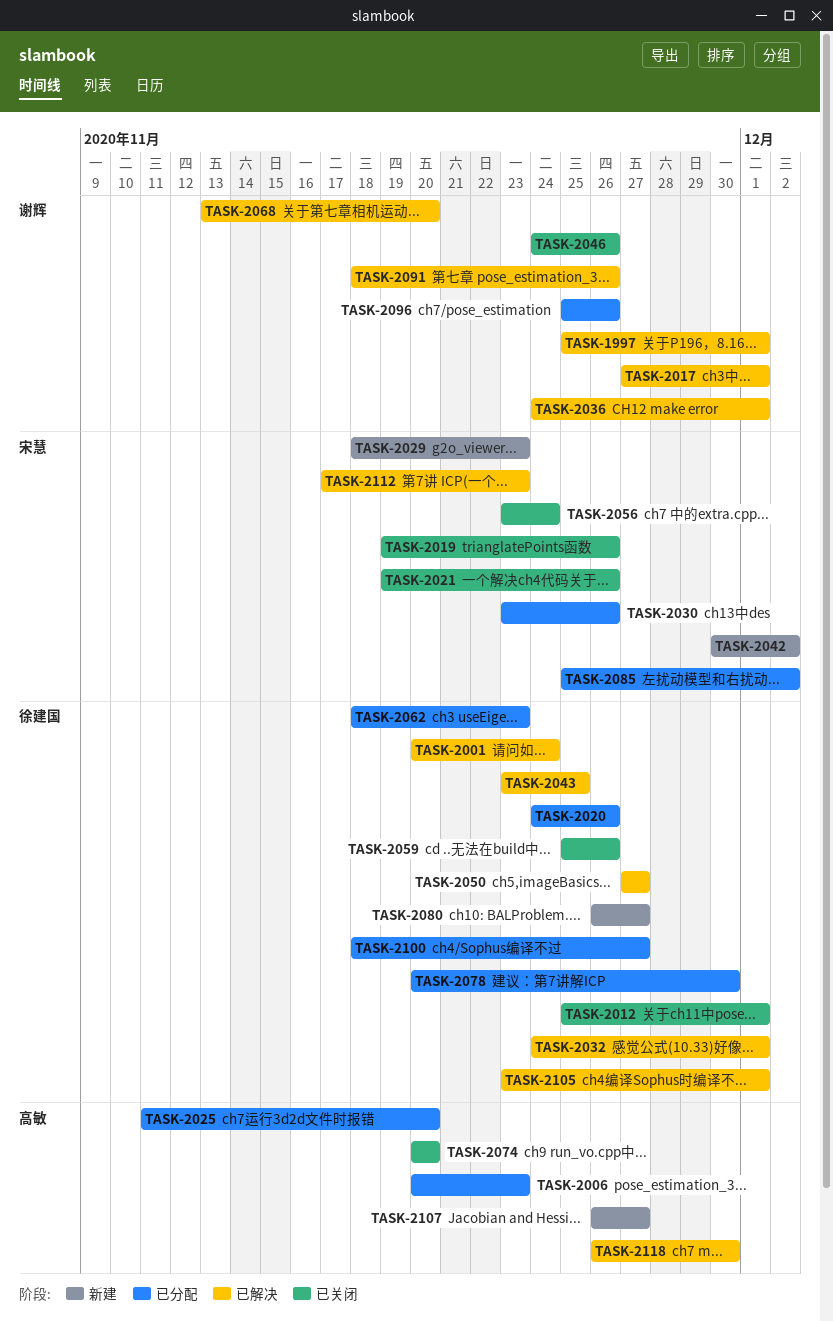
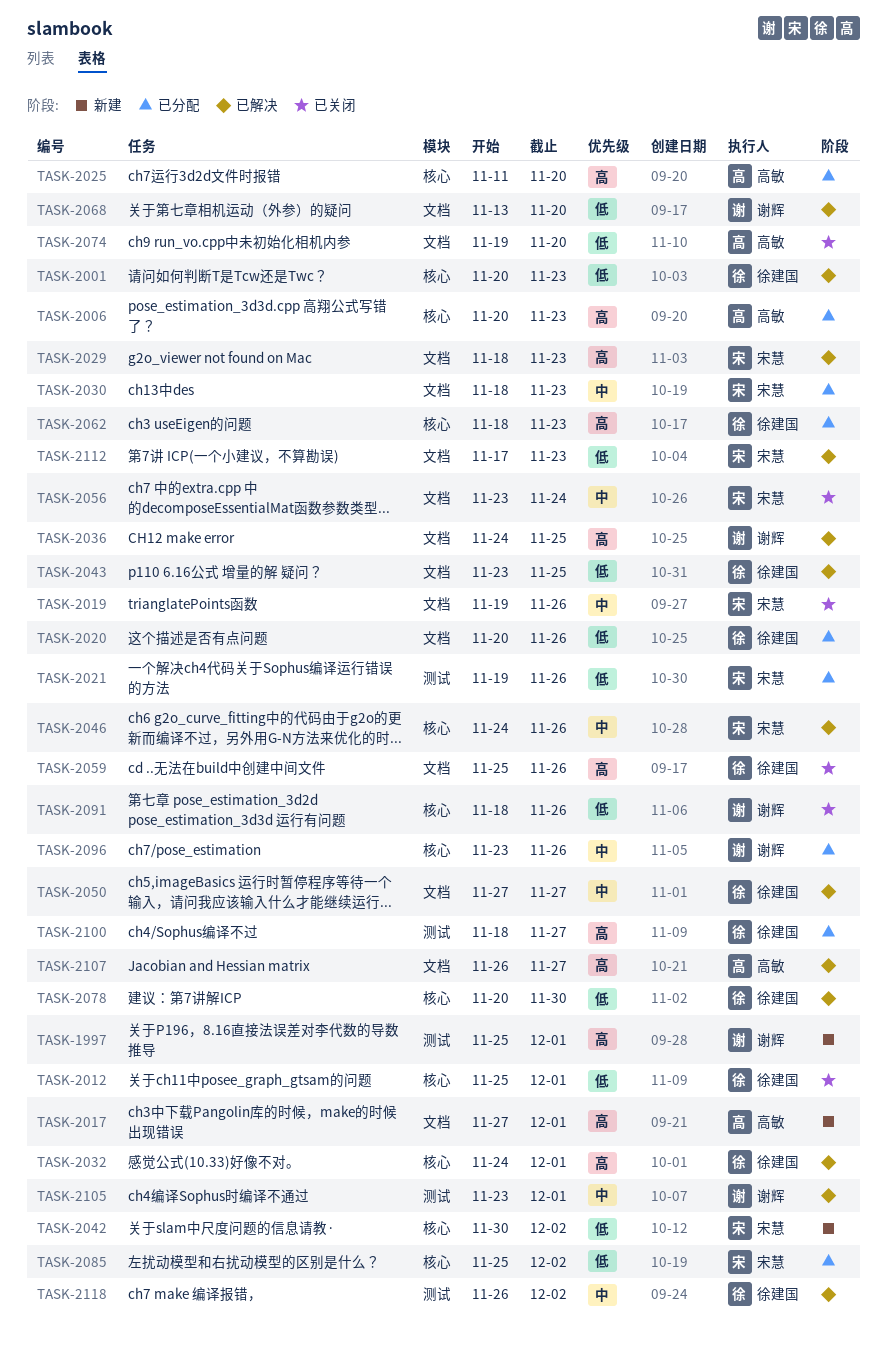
TASK-1997, status: 已解决 -> 新建
TASK-2001, due: Nov 24 -> Nov 23
TASK-2017, status: 已解决 -> 新建
TASK-2017, owner: 谢辉 -> 高敏
TASK-2020, start: Nov 24 -> Nov 20
TASK-2021, status: 已关闭 -> 已分配
TASK-2029, status: 新建 -> 已解决
TASK-2030, start: Nov 23 -> Nov 18
TASK-2030, due: Nov 26 -> Nov 23
TASK-2036, due: Dec 1 -> Nov 25
TASK-2046, status: 已关闭 -> 已解决
TASK-2046, owner: 谢辉 -> 宋慧
TASK-2074, start: Nov 20 -> Nov 19
TASK-2078, status: 已分配 -> 已解决
TASK-2080: present -> none
TASK-2091, status: 已解决 -> 已关闭
TASK-2096, start: Nov 25 -> Nov 23
TASK-2105, owner: 徐建国 -> 谢辉
TASK-2107, status: 新建 -> 已解决
TASK-2118, owner: 高敏 -> 徐建国
TASK-2118, due: Nov 30 -> Dec 2

